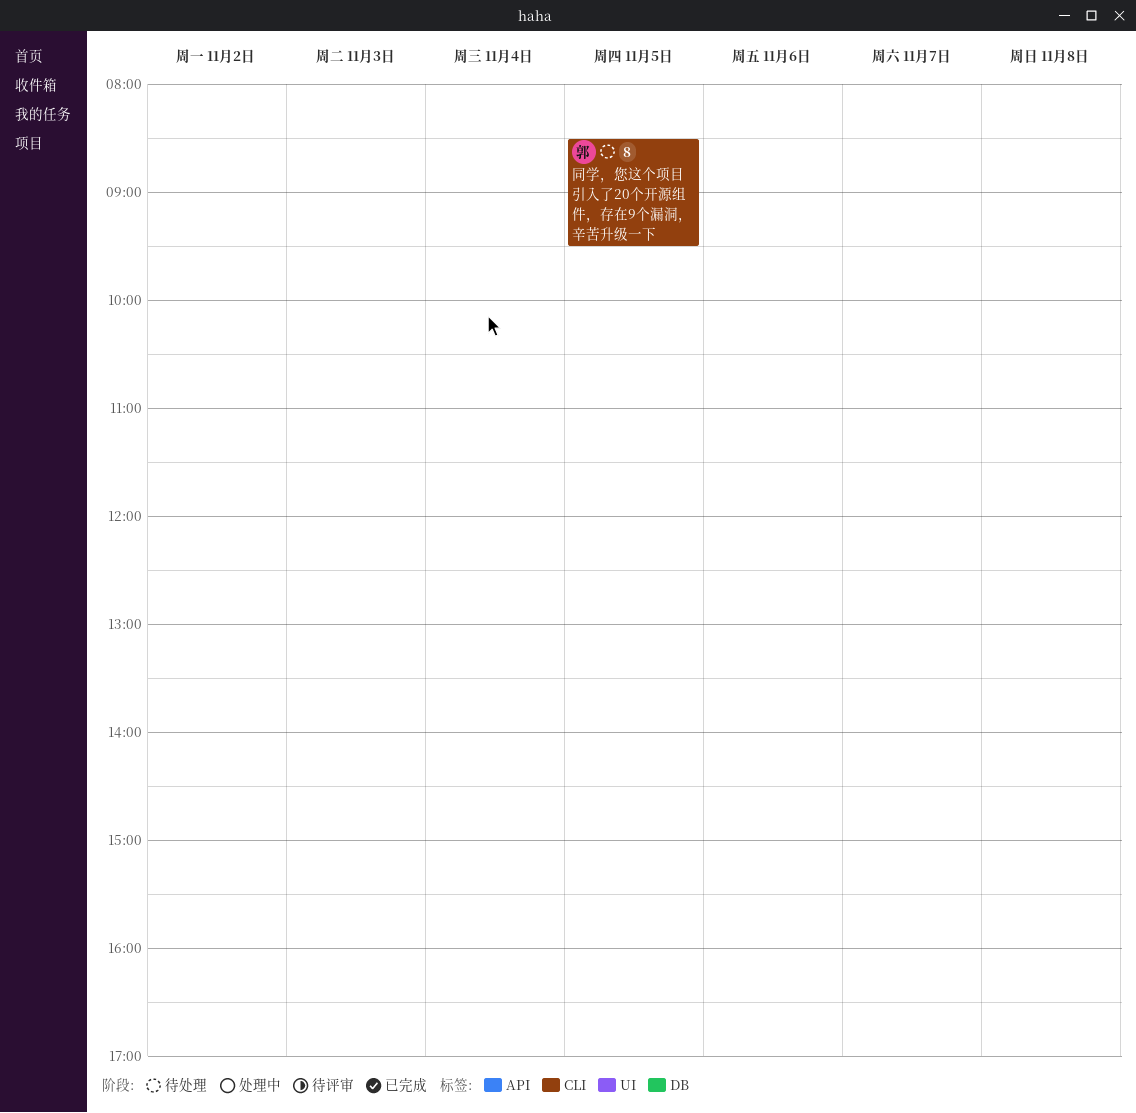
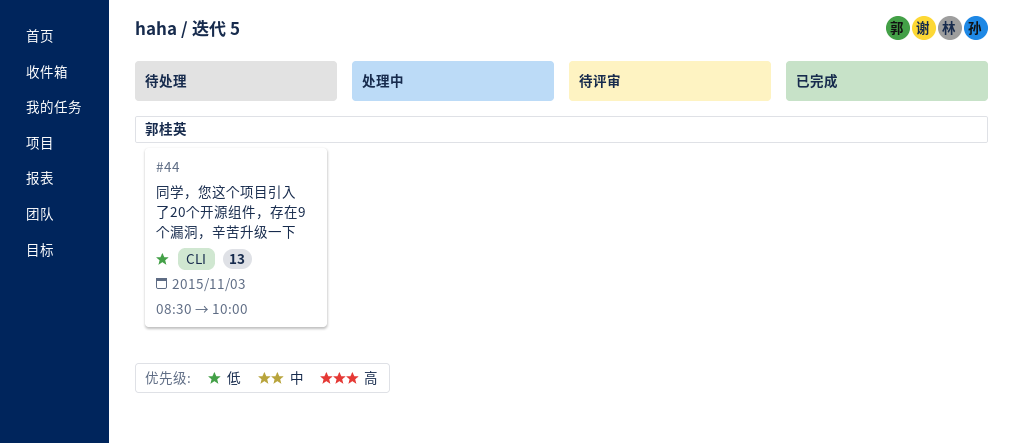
同学，您这个项目引入了20个开源组件，存在9个漏洞，辛苦升级一下, estimate: 8 -> 13
同学，您这个项目引入了20个开源组件，存在9个漏洞，辛苦升级一下, day: Nov 5 -> Nov 3
同学，您这个项目引入了20个开源组件，存在9个漏洞，辛苦升级一下, ends: 09:30 -> 10:00

